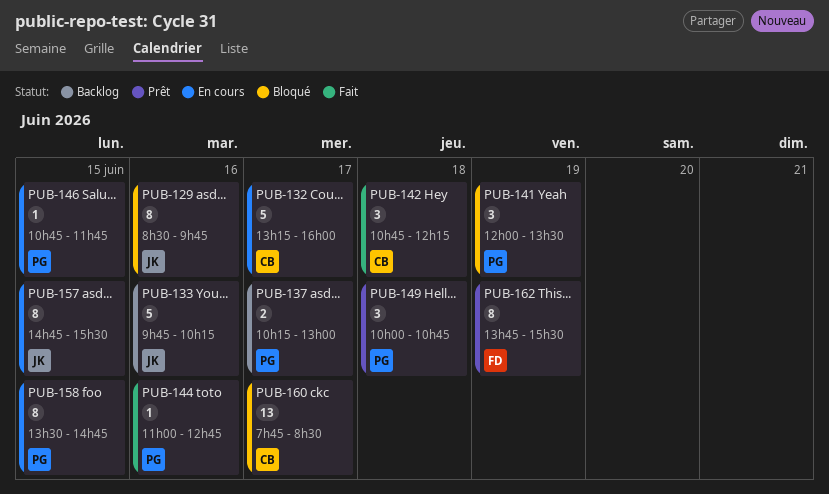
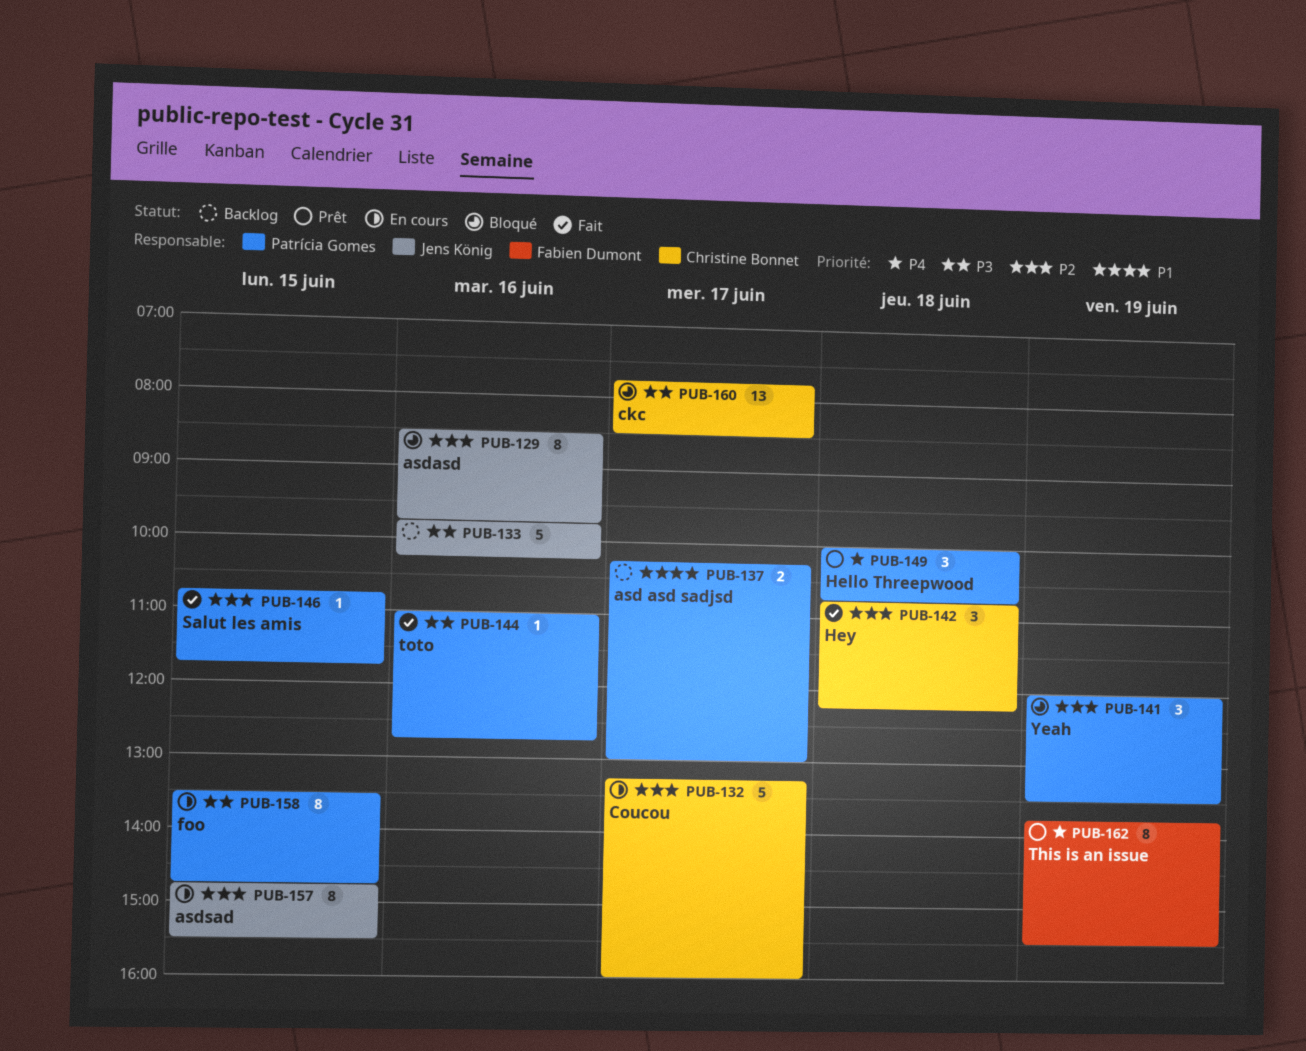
PUB-146, status: En cours -> Fait

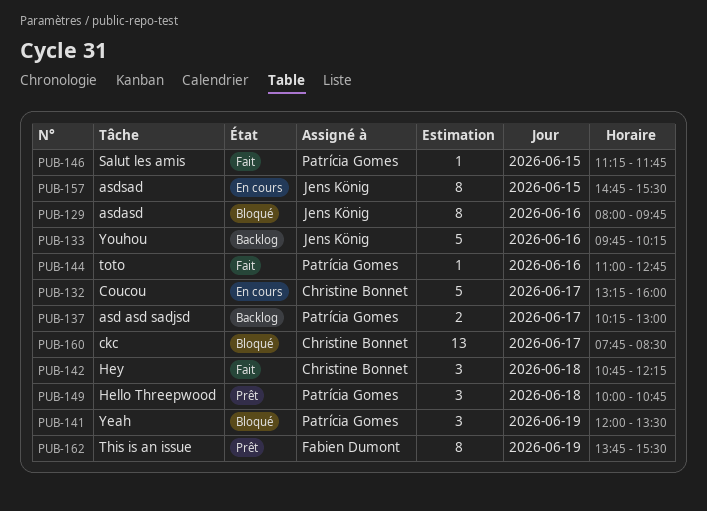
PUB-129, begins: 08:30 -> 08:00
PUB-146, begins: 10:45 -> 11:15
PUB-158: present -> none

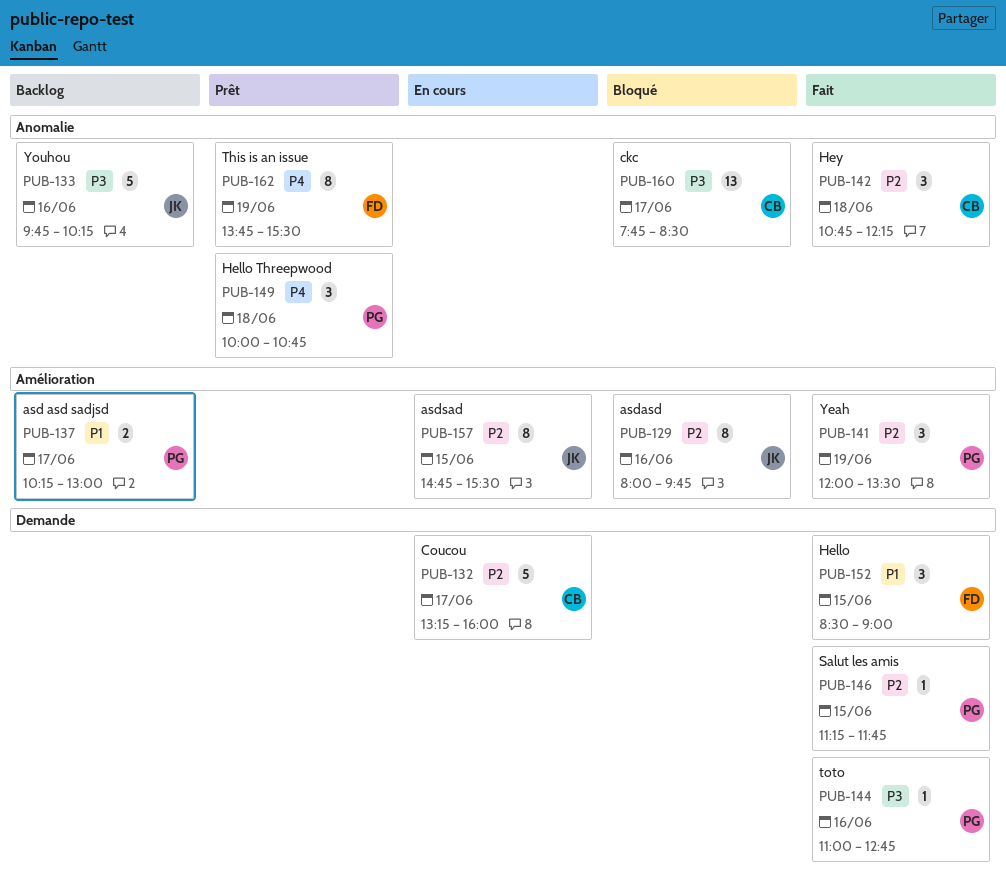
PUB-141, status: Bloqué -> Fait
PUB-152: none -> present

